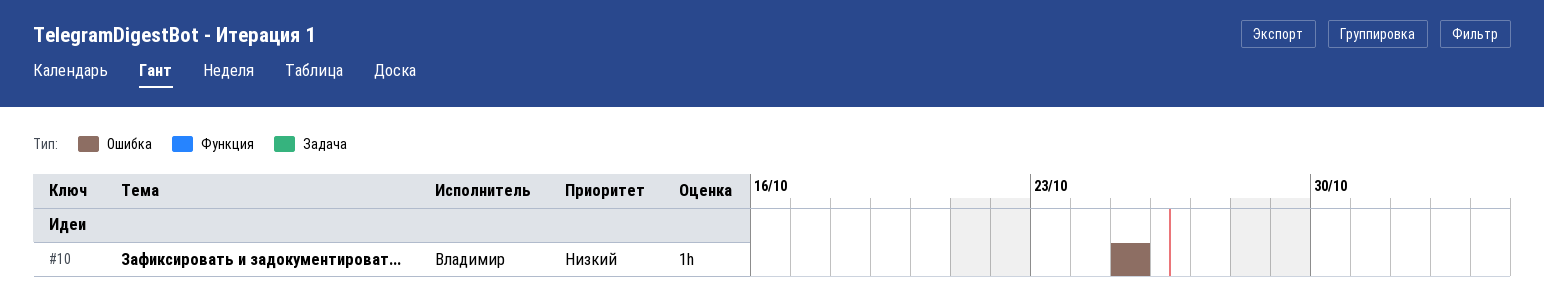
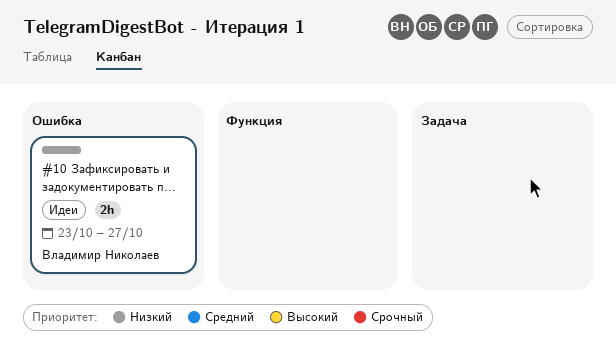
#10, estimate: 1h -> 2h
#10, start: Oct 25 -> Oct 23
#10, due: Oct 25 -> Oct 27

